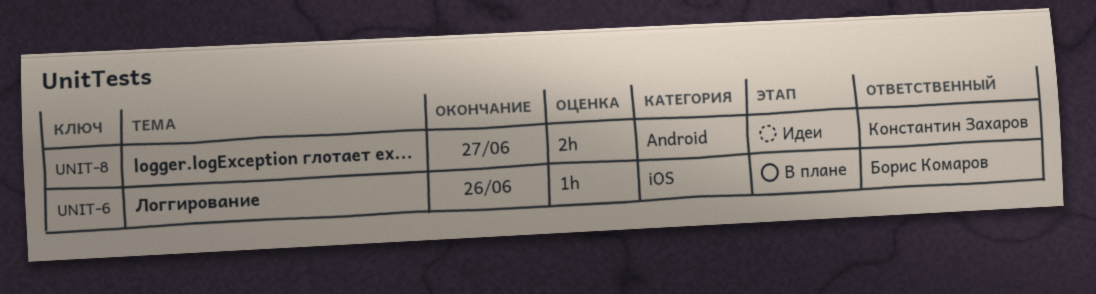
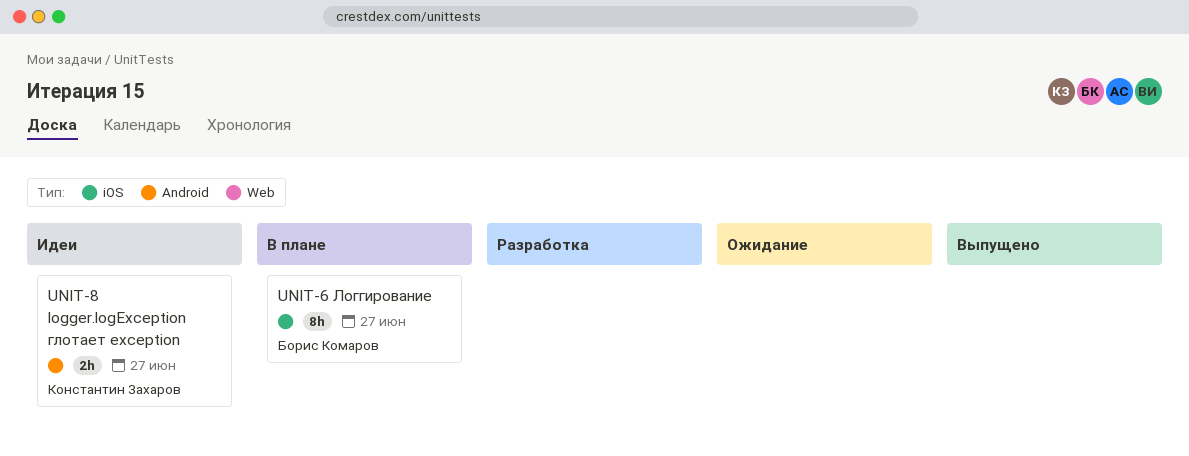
UNIT-6, estimate: 1h -> 8h
UNIT-6, due: Jun 26 -> Jun 27

